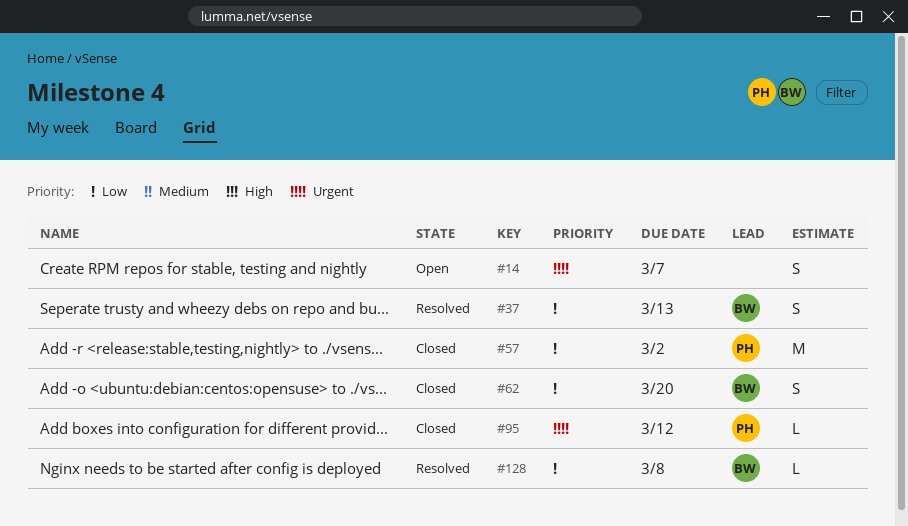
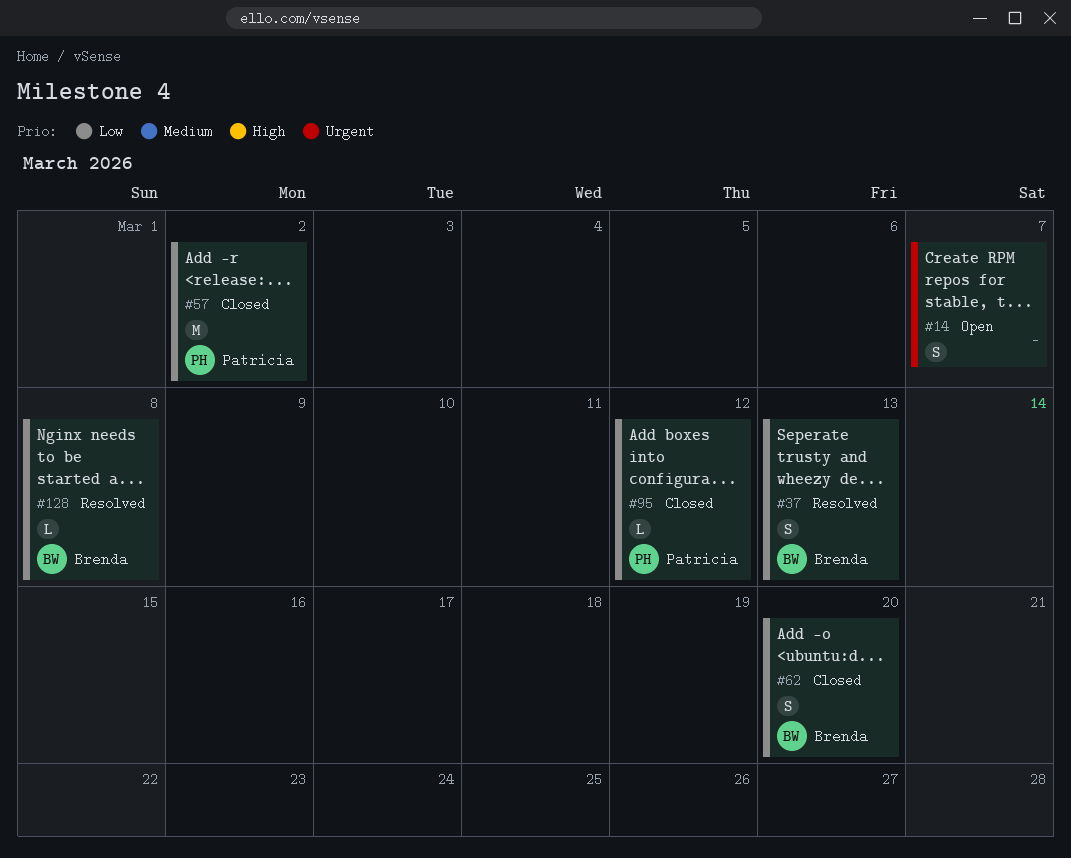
#95, priority: Urgent -> Low

